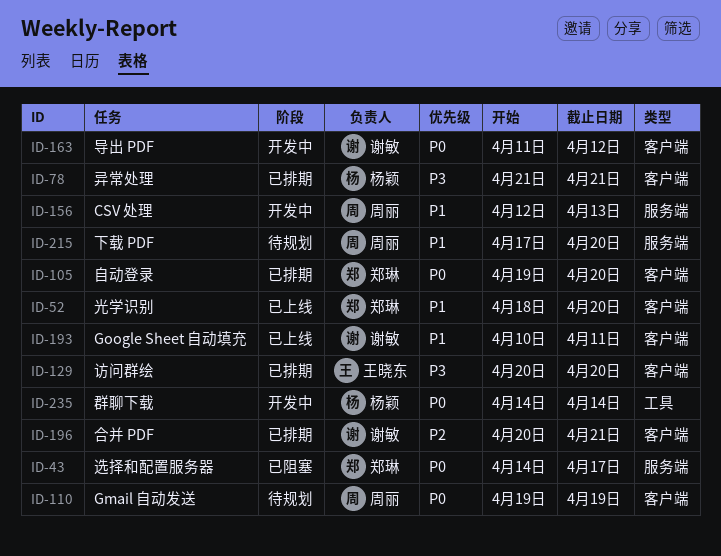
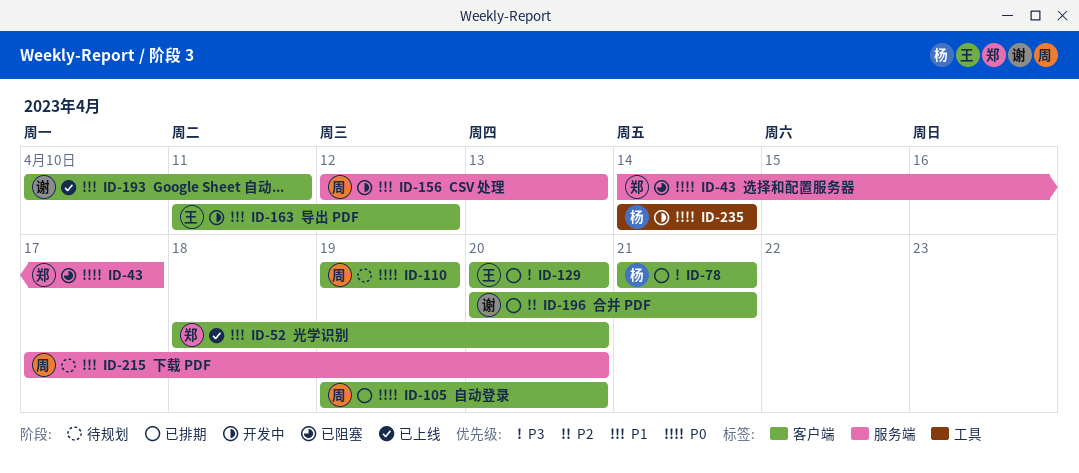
ID-105, owner: 郑琳 -> 周丽
ID-163, owner: 谢敏 -> 王晓东
ID-163, priority: P0 -> P1

